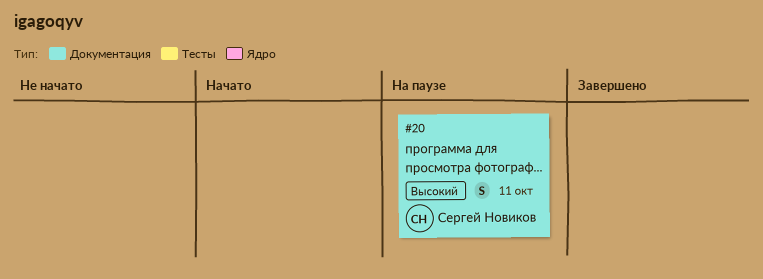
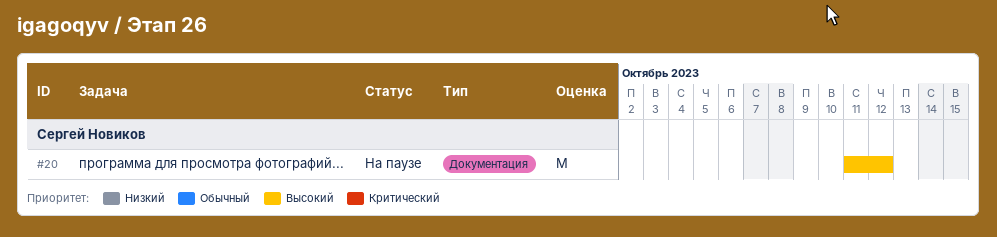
#20, estimate: S -> M
#20, due: Oct 11 -> Oct 12

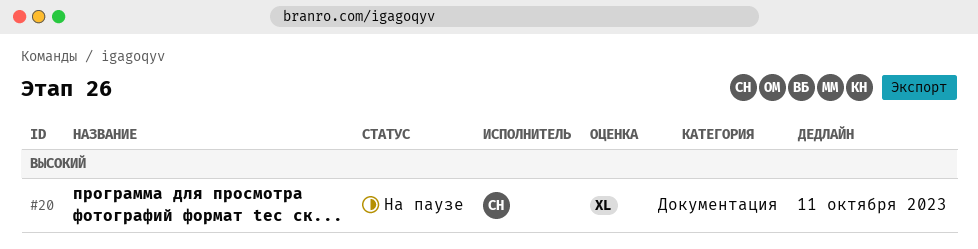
#20, estimate: M -> XL
#20, due: Oct 12 -> Oct 11

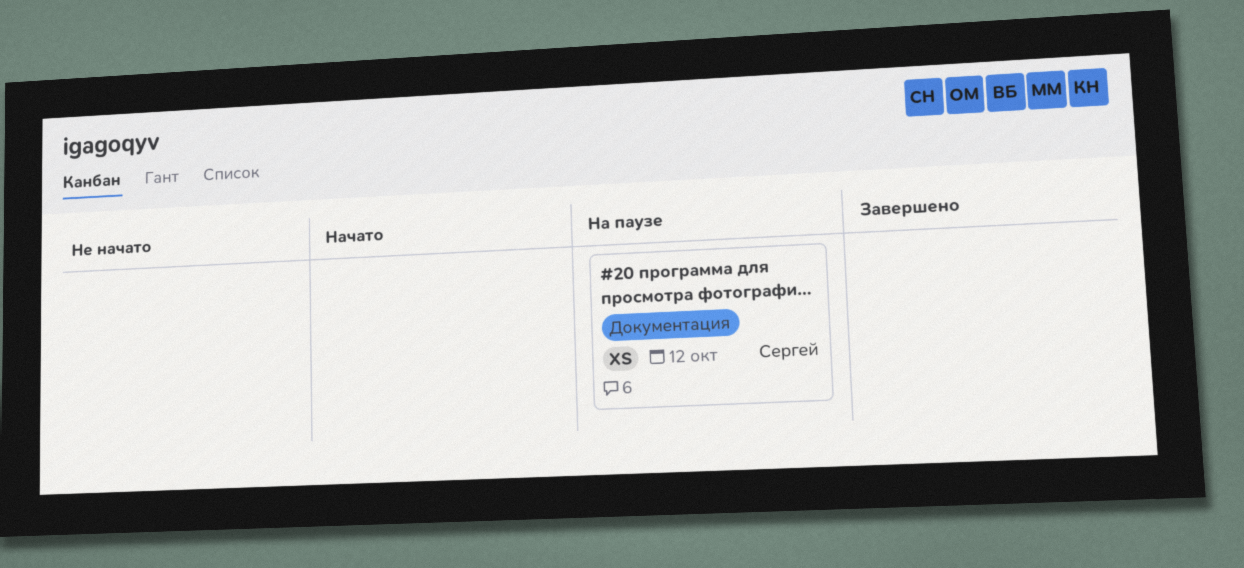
#20, estimate: XL -> XS
#20, due: Oct 11 -> Oct 12

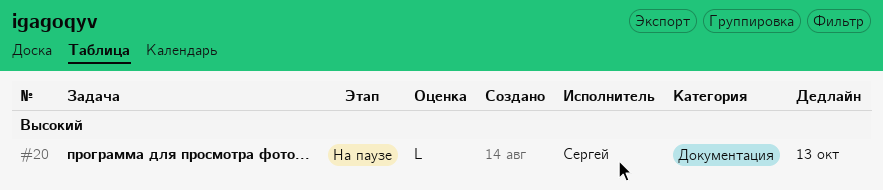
#20, estimate: XS -> L
#20, due: Oct 12 -> Oct 13

